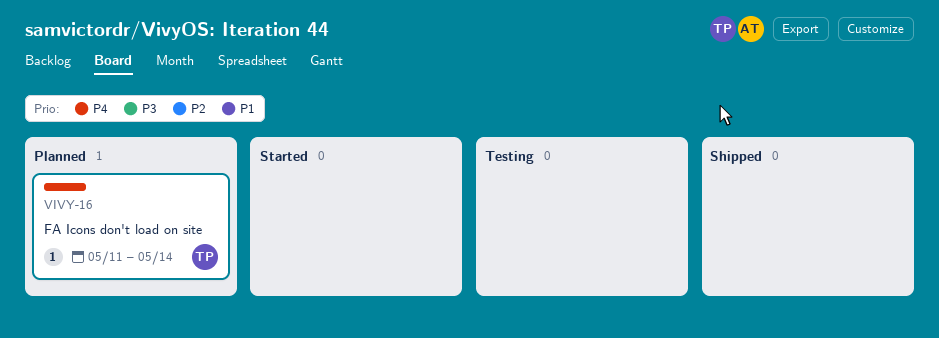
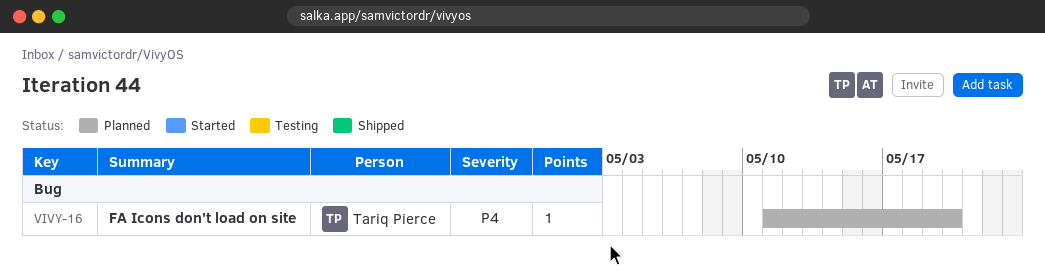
VIVY-16, due: May 14 -> May 20

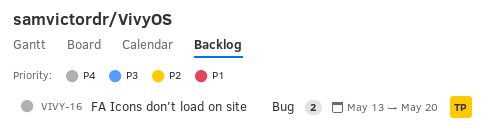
VIVY-16, estimate: 1 -> 2
VIVY-16, start: May 11 -> May 13

